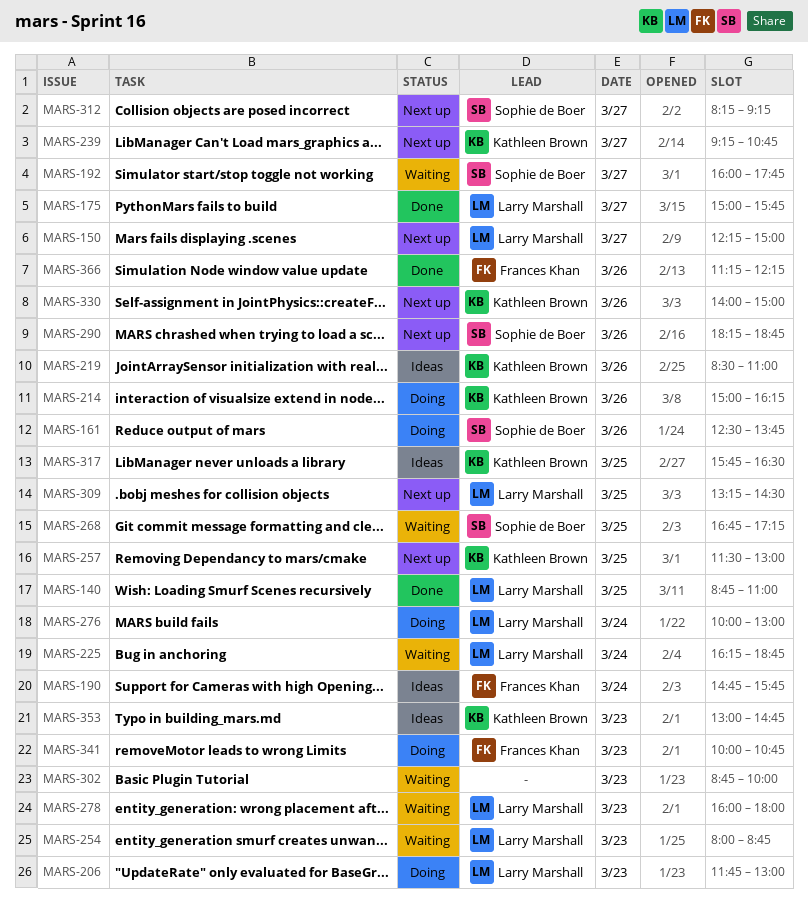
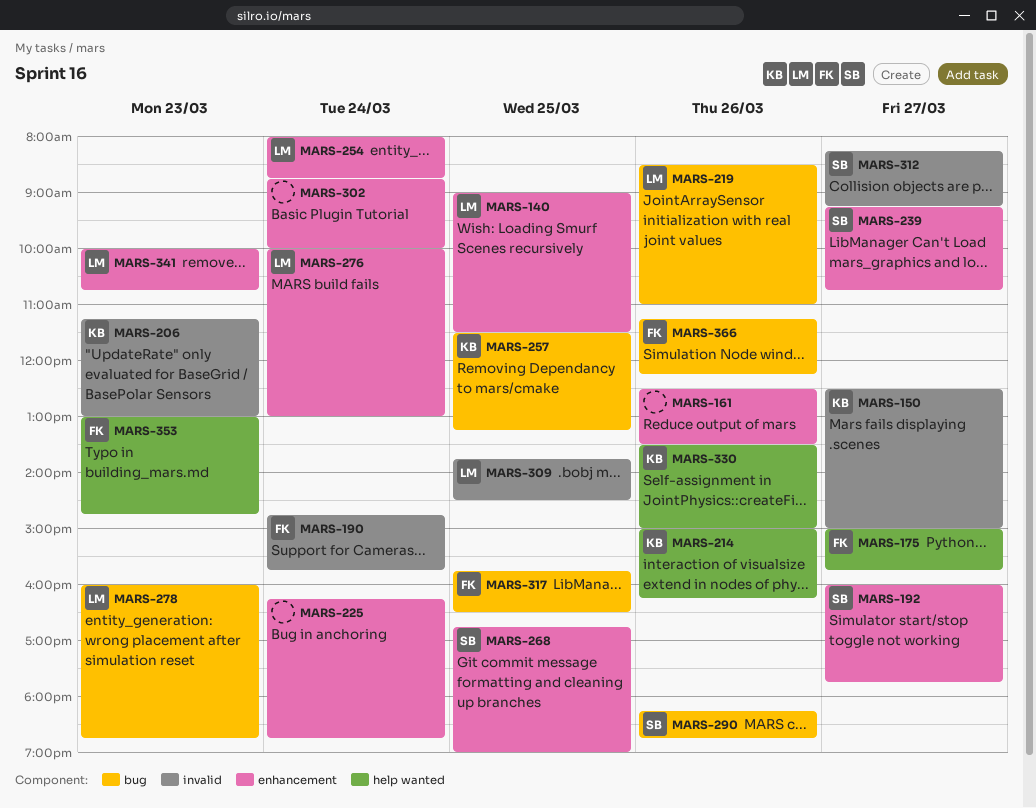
MARS-140, begins: 08:45 -> 09:00
MARS-140, ends: 11:00 -> 11:30
MARS-150, owner: Larry Marshall -> Kathleen Brown
MARS-150, begins: 12:15 -> 12:30
MARS-161, owner: Sophie de Boer -> none
MARS-161, ends: 13:45 -> 13:30
MARS-175, owner: Larry Marshall -> Frances Khan
MARS-206, owner: Larry Marshall -> Kathleen Brown
MARS-206, begins: 11:45 -> 11:15
MARS-219, owner: Kathleen Brown -> Larry Marshall
MARS-225, owner: Larry Marshall -> none
MARS-239, owner: Kathleen Brown -> Sophie de Boer
MARS-254, day: Mar 23 -> Mar 24
MARS-257, ends: 13:00 -> 13:15
MARS-268, ends: 17:15 -> 19:00
MARS-278, ends: 18:00 -> 18:45
MARS-302, day: Mar 23 -> Mar 24
MARS-309, begins: 13:15 -> 13:45
MARS-317, owner: Kathleen Brown -> Frances Khan
MARS-330, begins: 14:00 -> 13:30
MARS-341, owner: Frances Khan -> Larry Marshall
MARS-353, owner: Kathleen Brown -> Frances Khan

